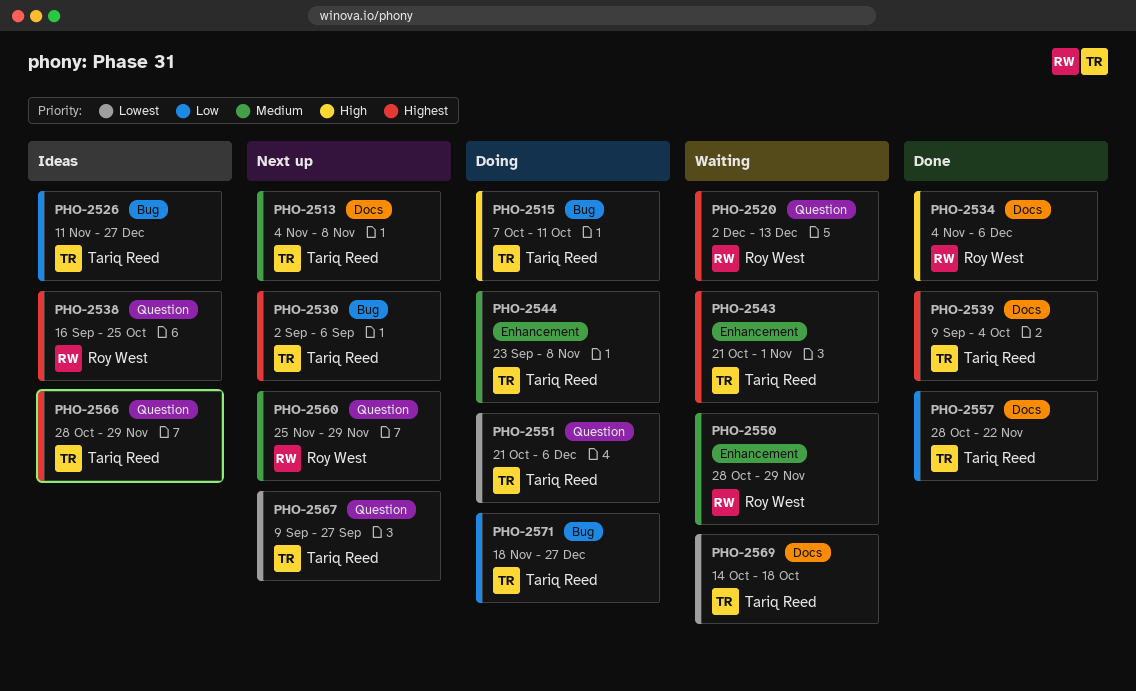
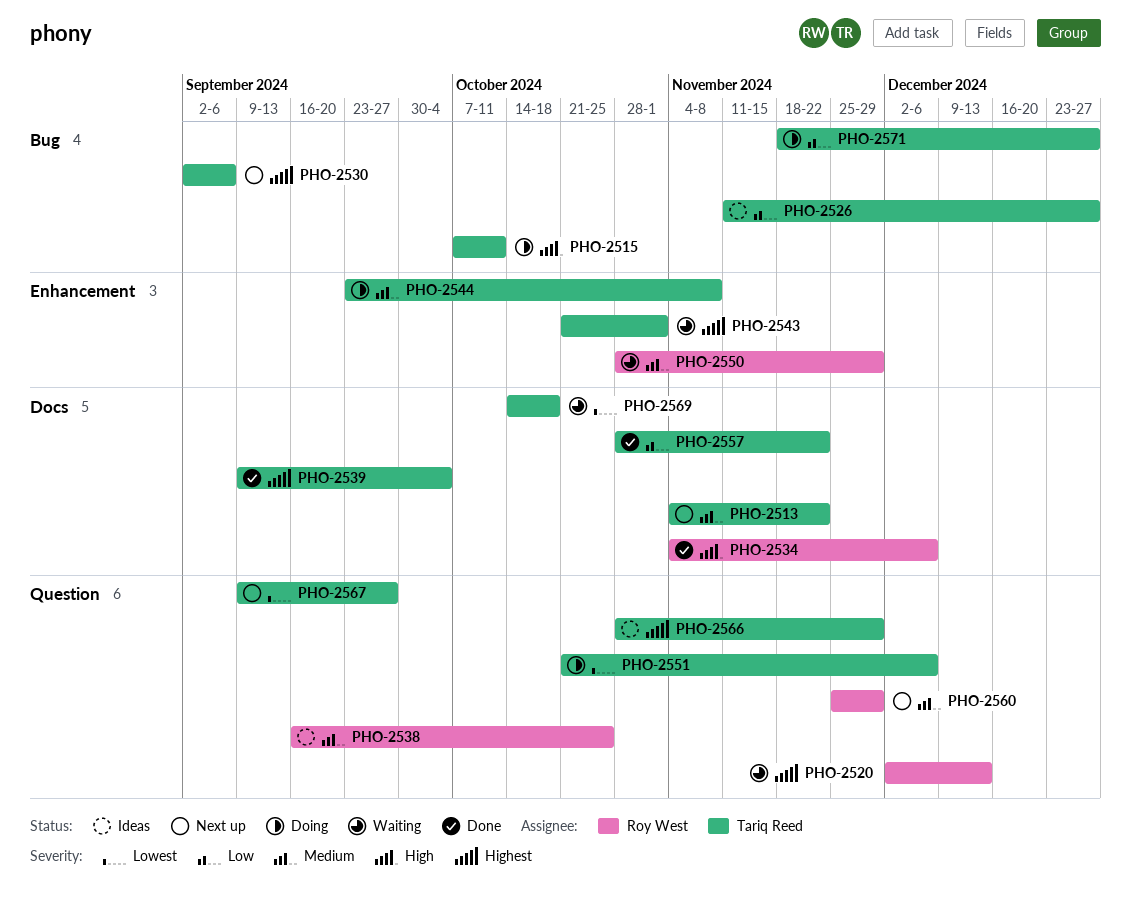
PHO-2513, due: Nov 8 -> Nov 22
PHO-2538, priority: Highest -> Medium

